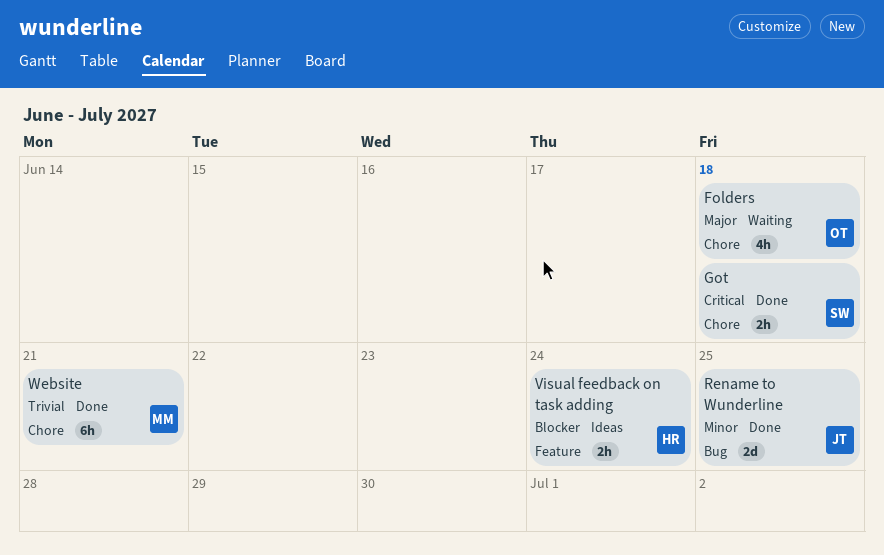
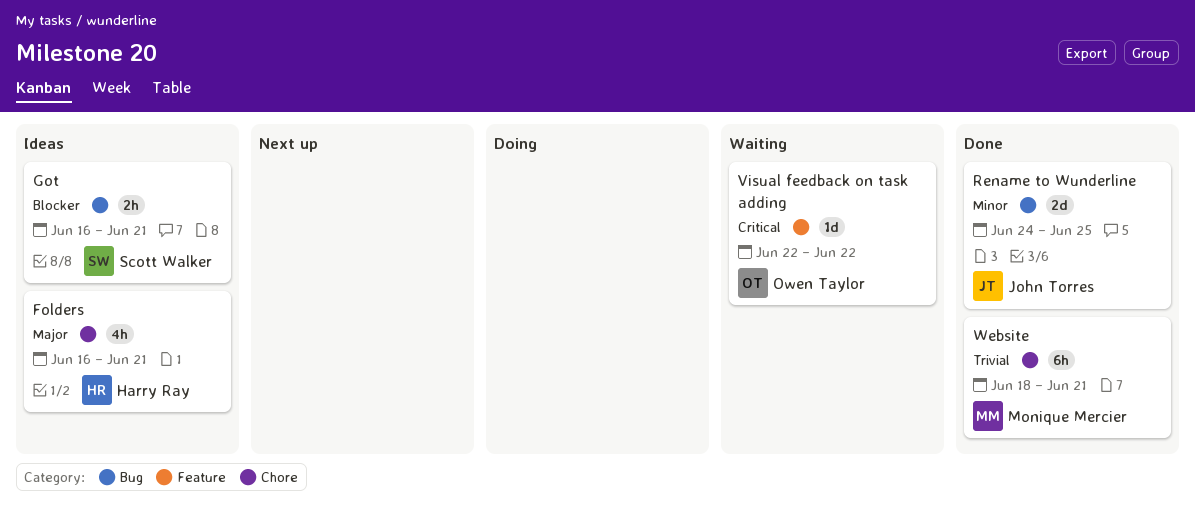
Folders, status: Waiting -> Ideas
Folders, owner: Owen Taylor -> Harry Ray
Folders, due: Jun 18 -> Jun 21
Got, status: Done -> Ideas
Got, priority: Critical -> Blocker
Got, label: Chore -> Bug
Got, due: Jun 18 -> Jun 21
Visual feedback on task adding, status: Ideas -> Waiting
Visual feedback on task adding, owner: Harry Ray -> Owen Taylor
Visual feedback on task adding, priority: Blocker -> Critical
Visual feedback on task adding, estimate: 2h -> 1d
Visual feedback on task adding, due: Jun 24 -> Jun 22

